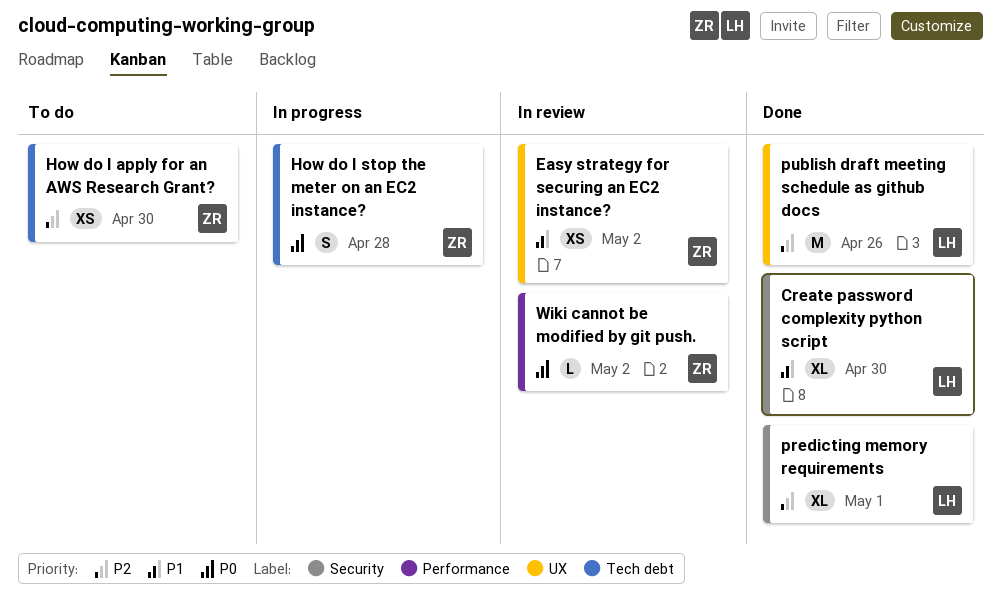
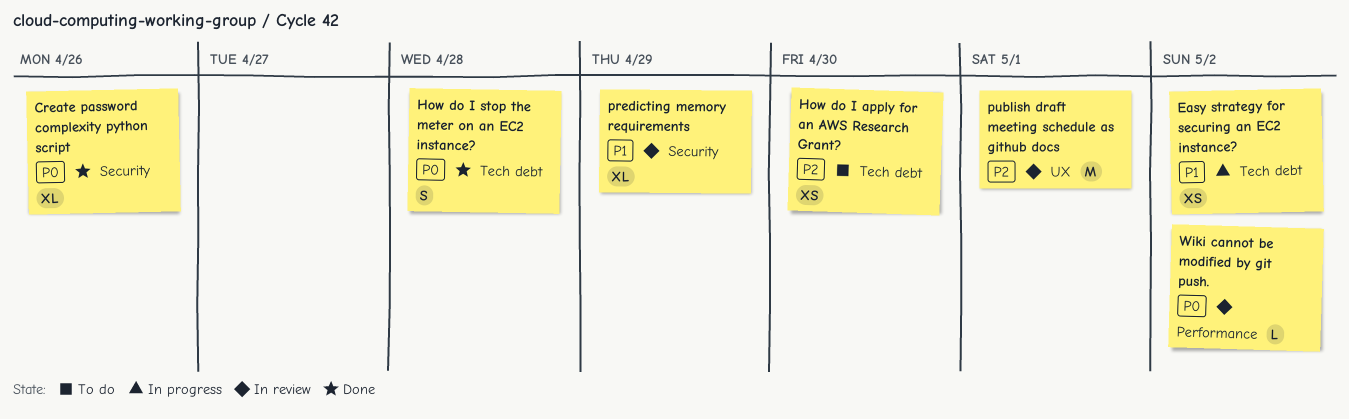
Create password complexity python script, priority: P1 -> P0
Create password complexity python script, due: Apr 30 -> Apr 26
Easy strategy for securing an EC2 instance?, status: In review -> In progress
Easy strategy for securing an EC2 instance?, label: UX -> Tech debt
How do I stop the meter on an EC2 instance?, status: In progress -> Done
predicting memory requirements, status: Done -> In review
predicting memory requirements, priority: P2 -> P1
predicting memory requirements, due: May 1 -> Apr 29
publish draft meeting schedule as github docs, status: Done -> In review
publish draft meeting schedule as github docs, due: Apr 26 -> May 1

